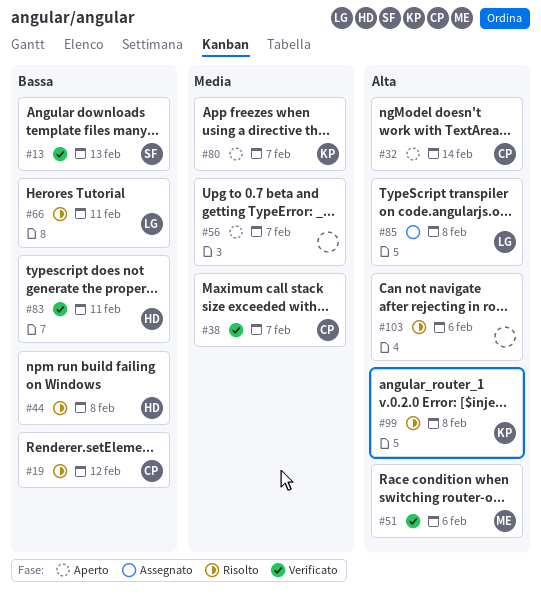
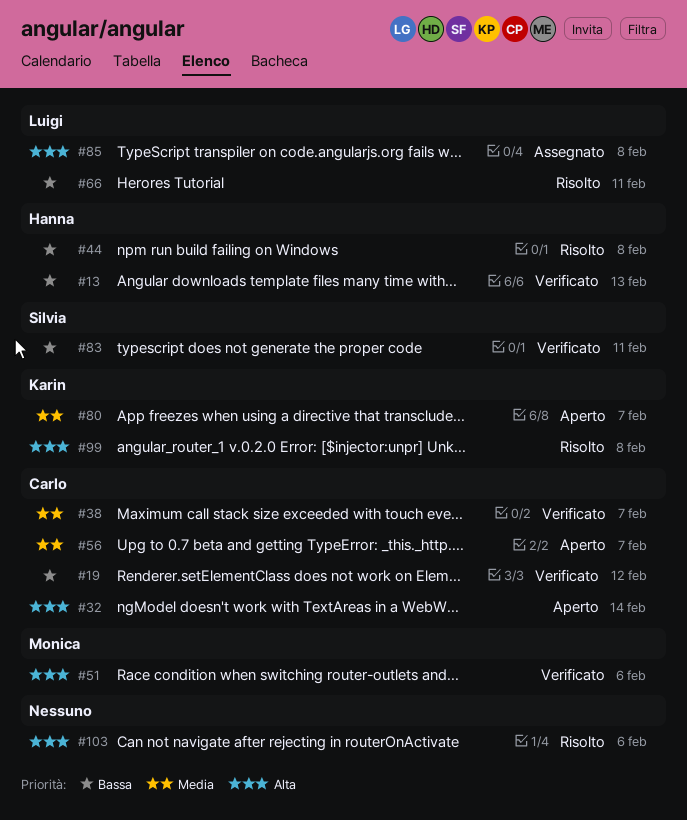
#13, owner: Silvia -> Hanna
#19, status: Risolto -> Verificato
#56, owner: none -> Carlo
#83, owner: Hanna -> Silvia

